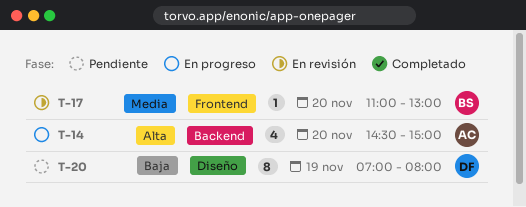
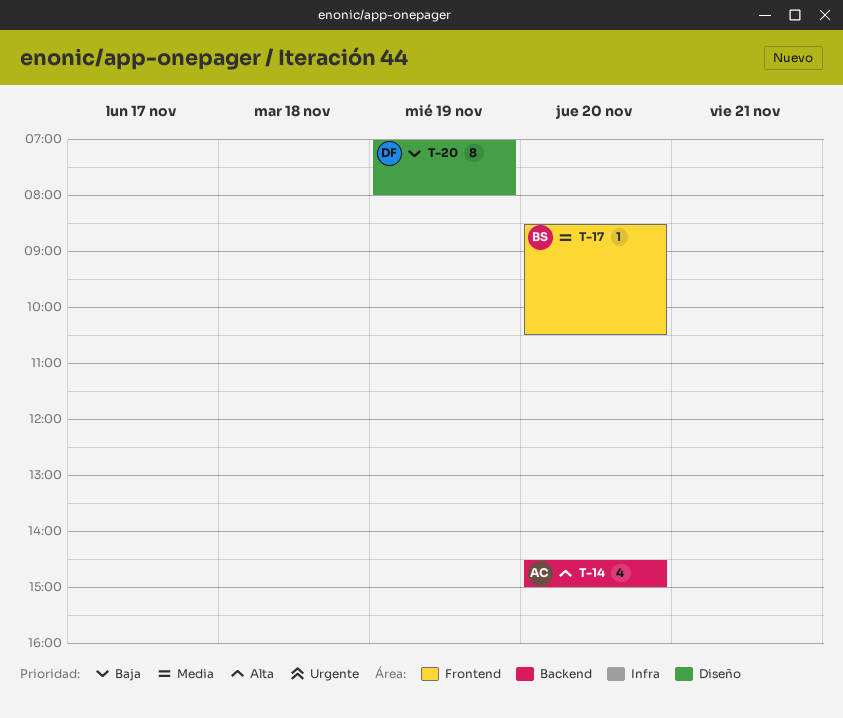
T-17, begins: 11:00 -> 08:30
T-17, ends: 13:00 -> 10:30

